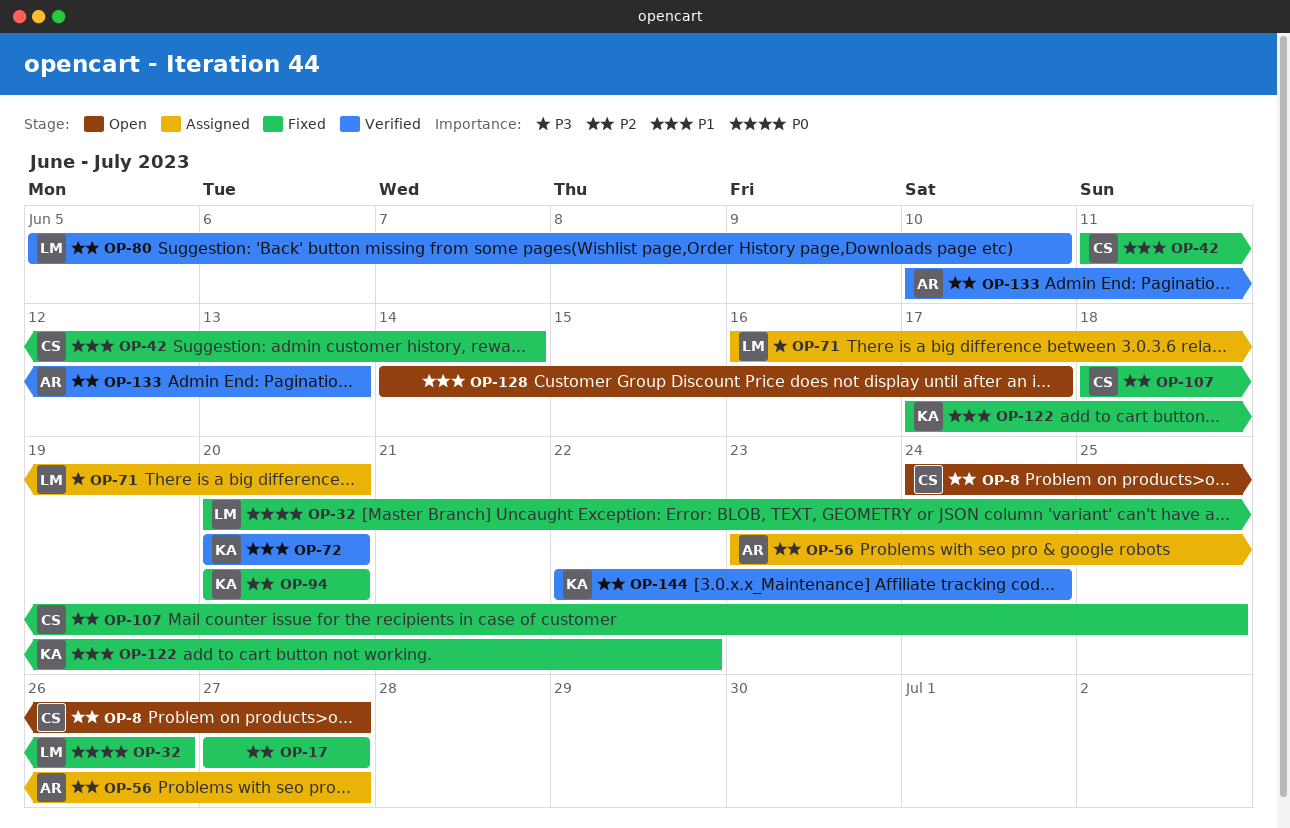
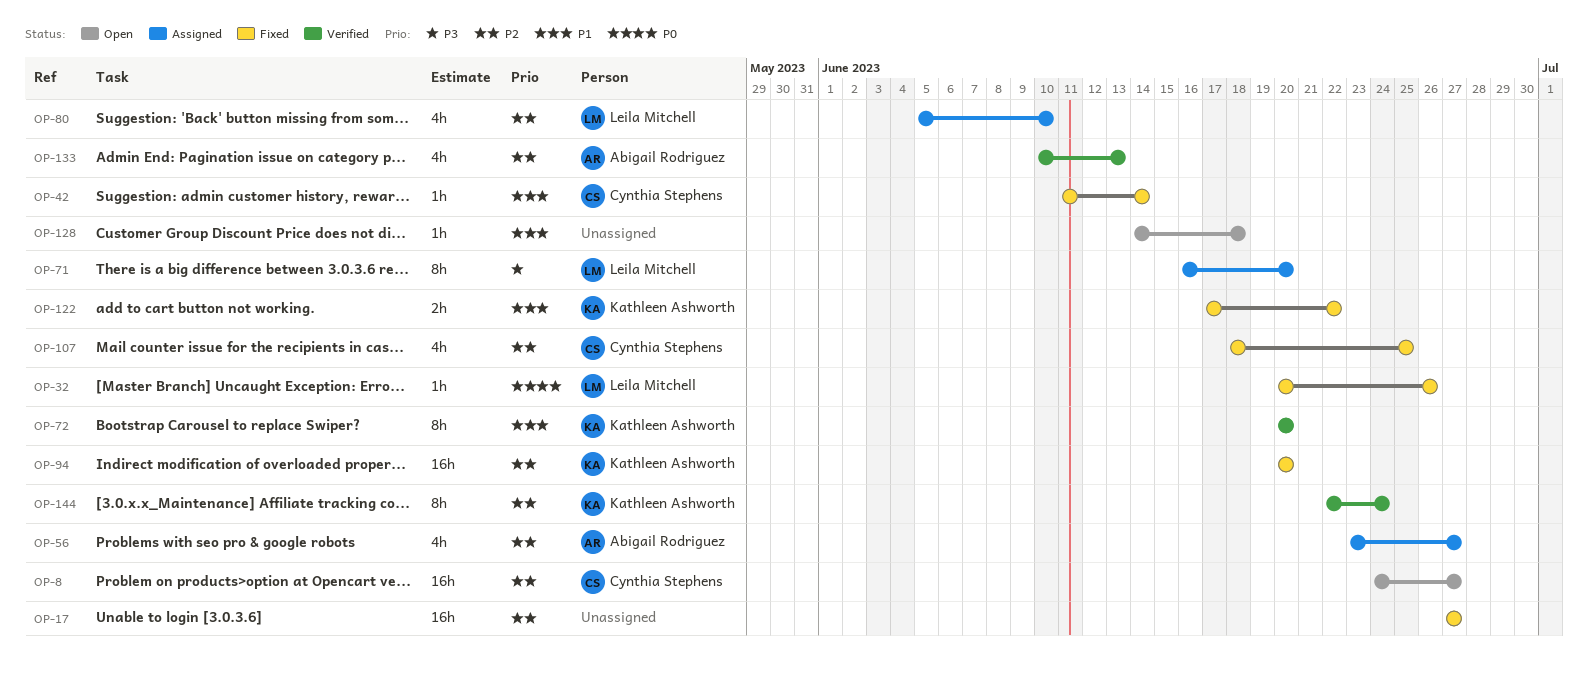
OP-80, status: Verified -> Assigned
OP-128, due: Jun 17 -> Jun 18

